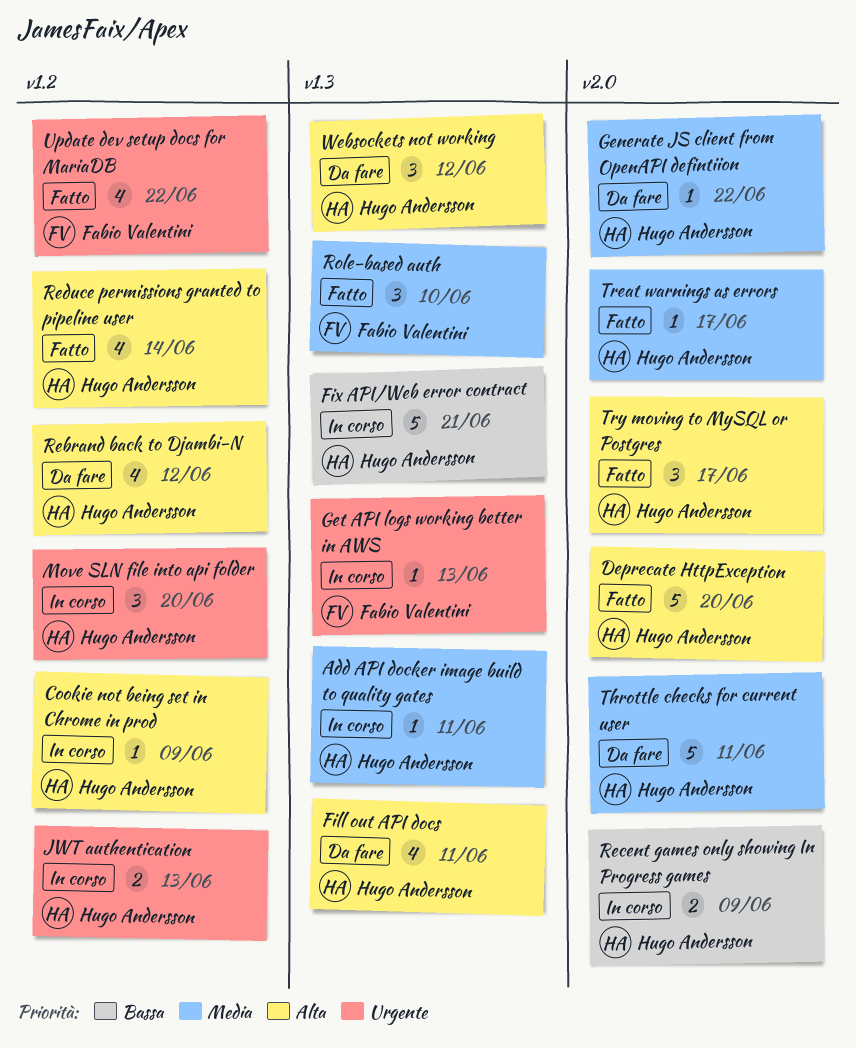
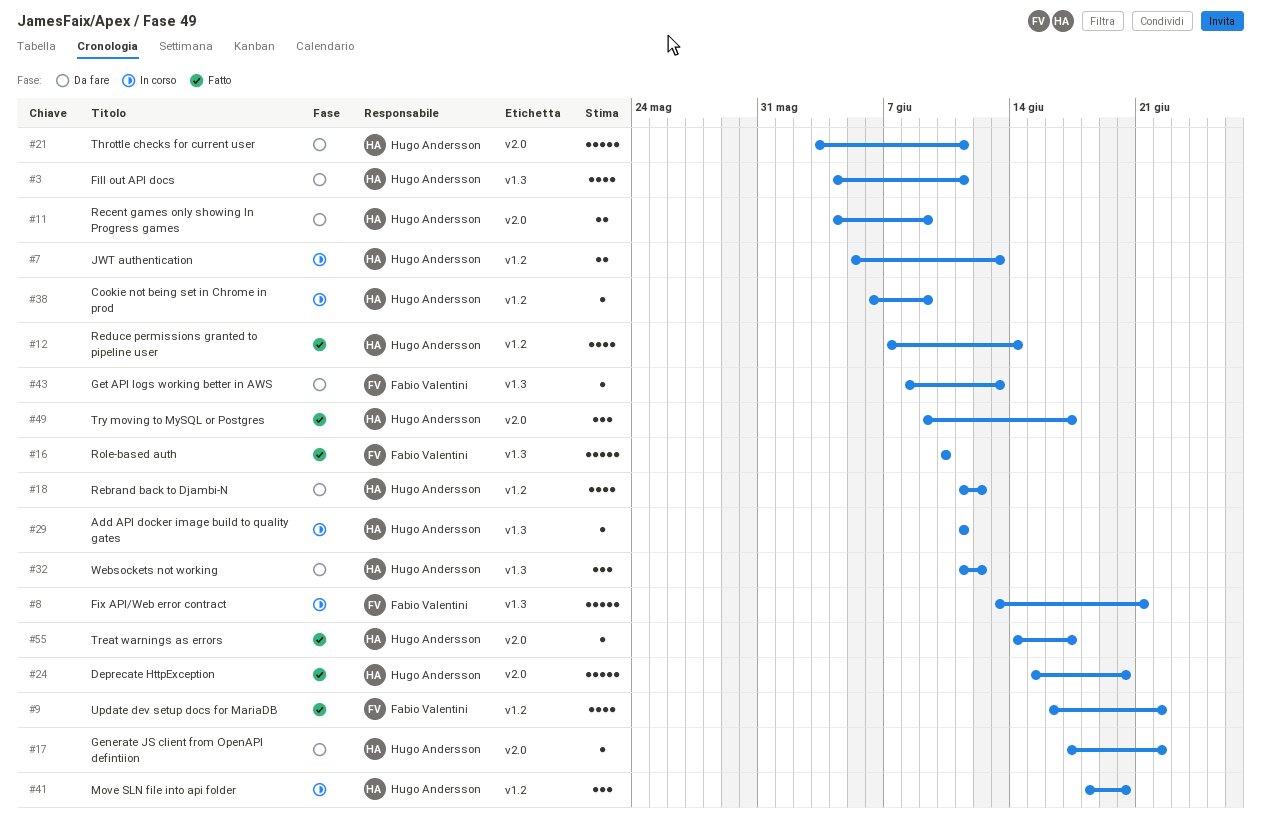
Fix API/Web error contract, owner: Hugo Andersson -> Fabio Valentini
Get API logs working better in AWS, status: In corso -> Da fare
Recent games only showing In Progress games, status: In corso -> Da fare
Role-based auth, estimate: 3 -> 5

